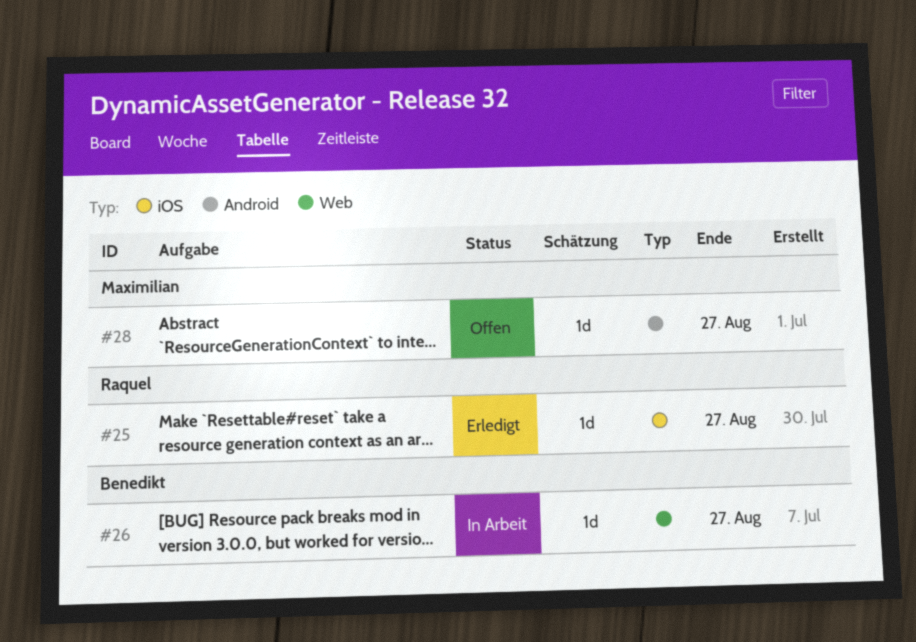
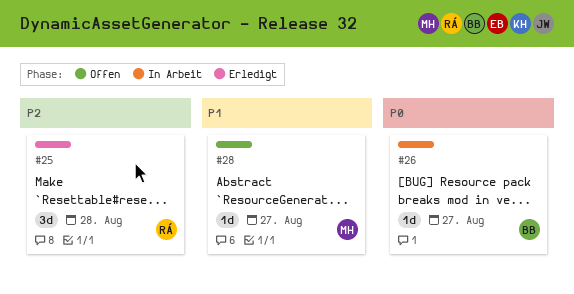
#25, estimate: 1d -> 3d
#25, due: Aug 27 -> Aug 28

